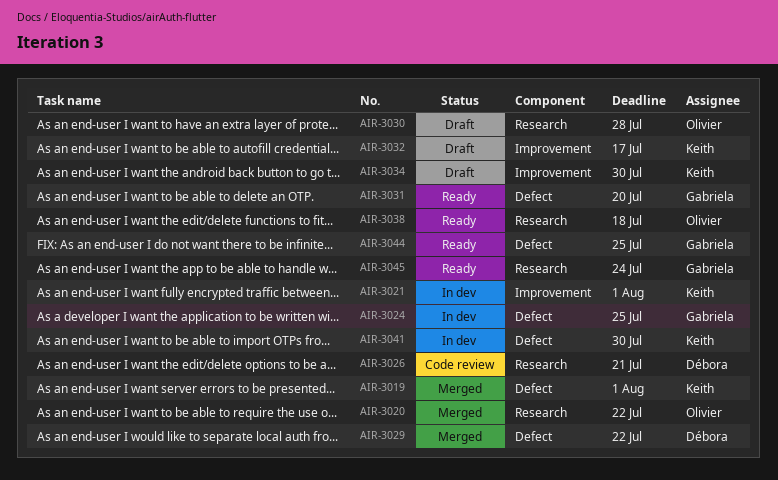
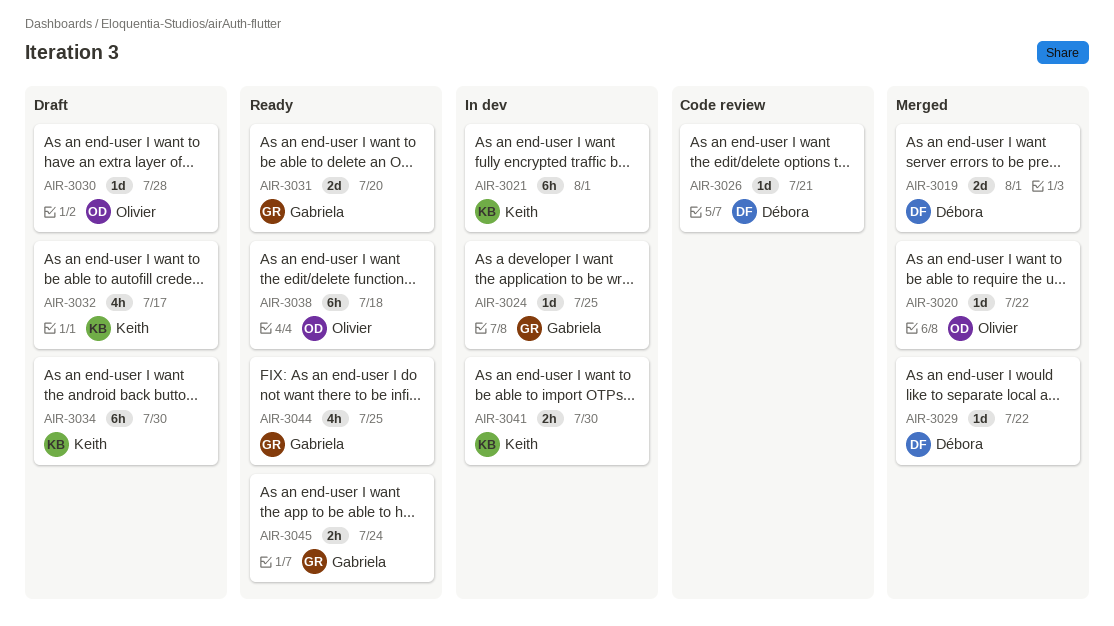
AIR-3019, owner: Keith -> Débora

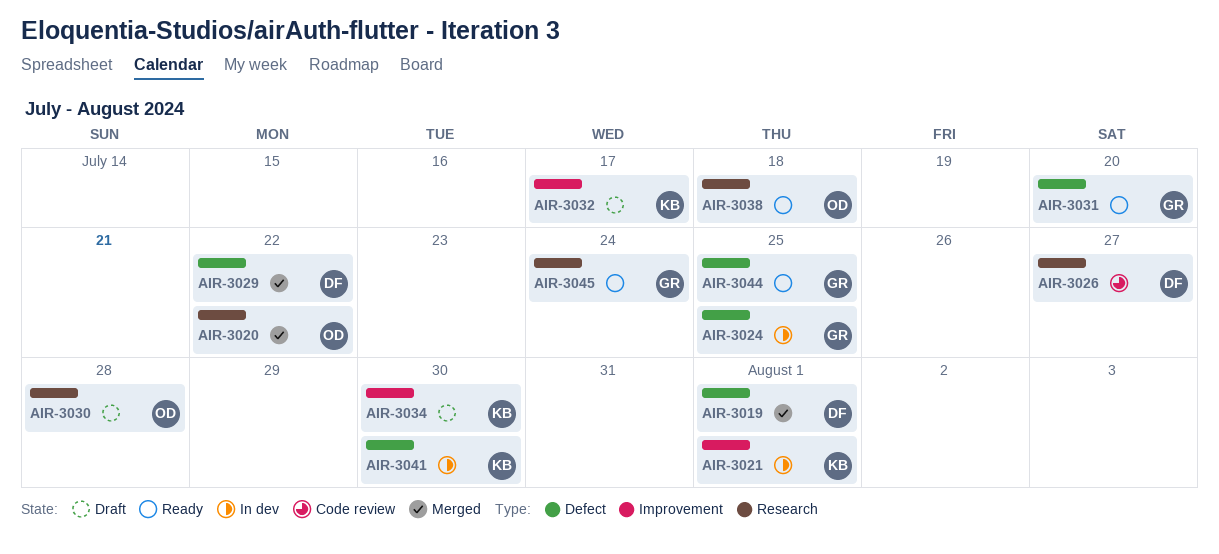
AIR-3026, due: Jul 21 -> Jul 27

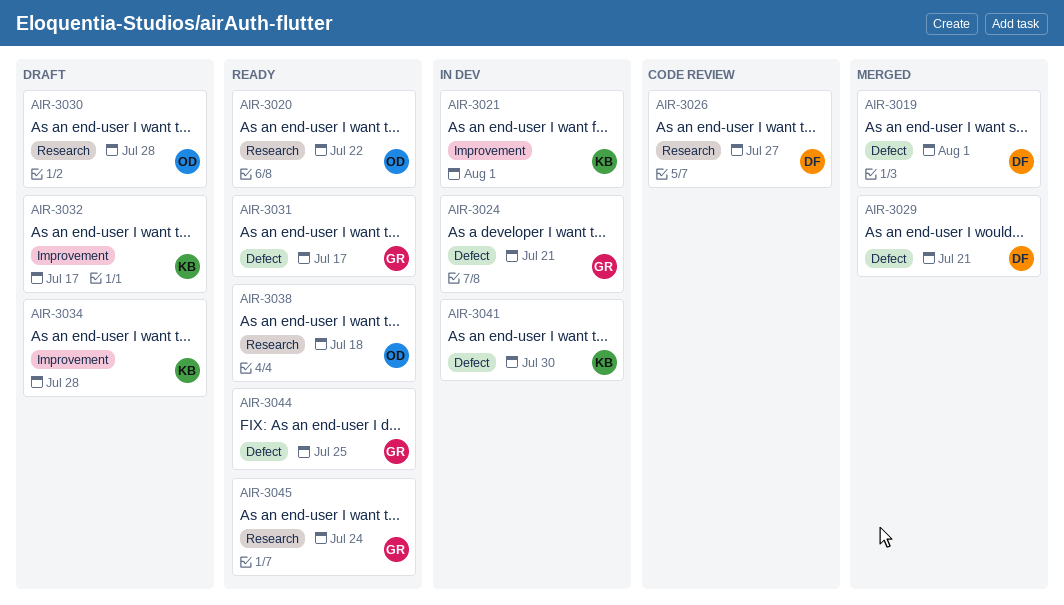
AIR-3020, status: Merged -> Ready
AIR-3024, due: Jul 25 -> Jul 21
AIR-3029, due: Jul 22 -> Jul 21
AIR-3031, due: Jul 20 -> Jul 17
AIR-3034, due: Jul 30 -> Jul 28

